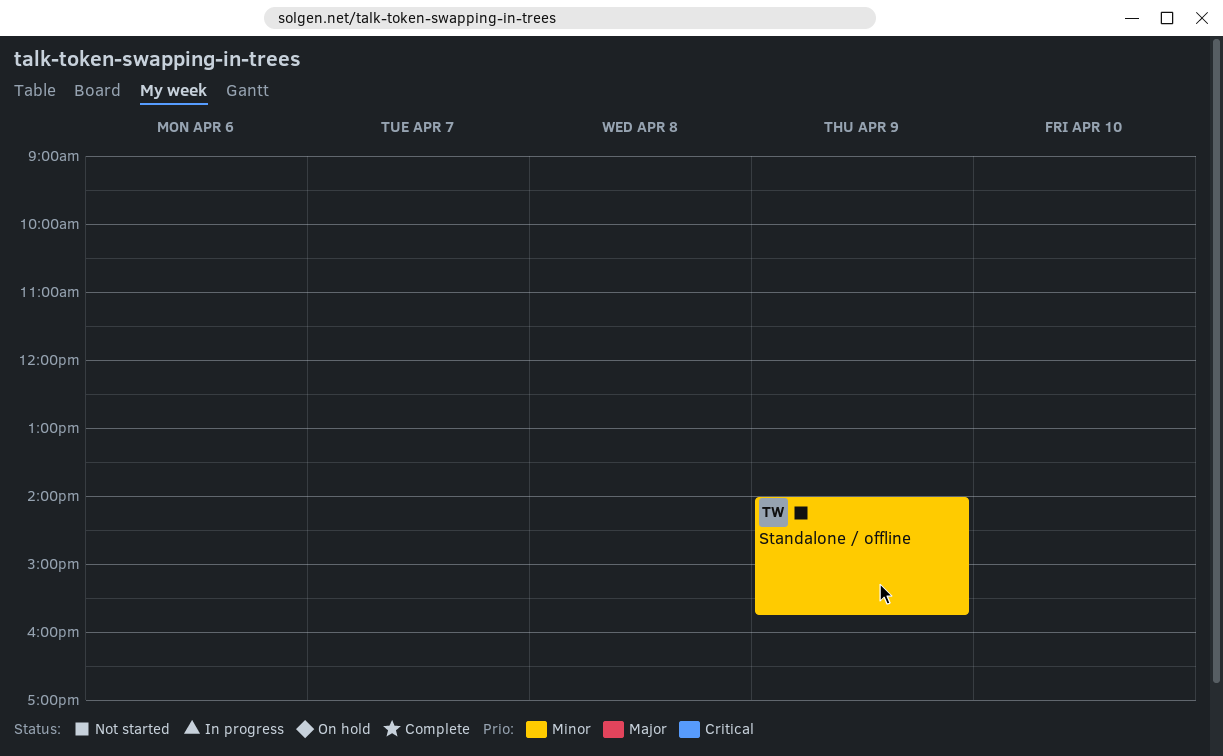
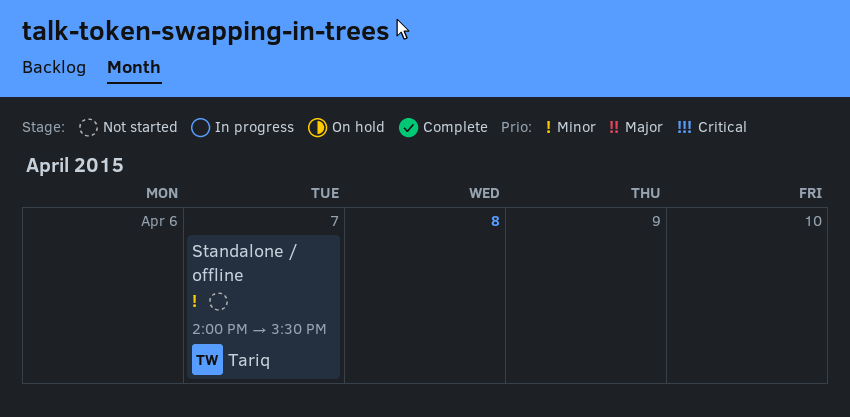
Standalone / offline, day: Apr 9 -> Apr 7
Standalone / offline, ends: 15:45 -> 15:30

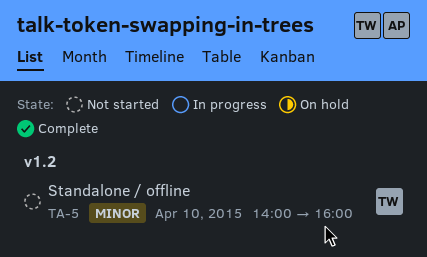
Standalone / offline, day: Apr 7 -> Apr 10
Standalone / offline, ends: 15:30 -> 16:00

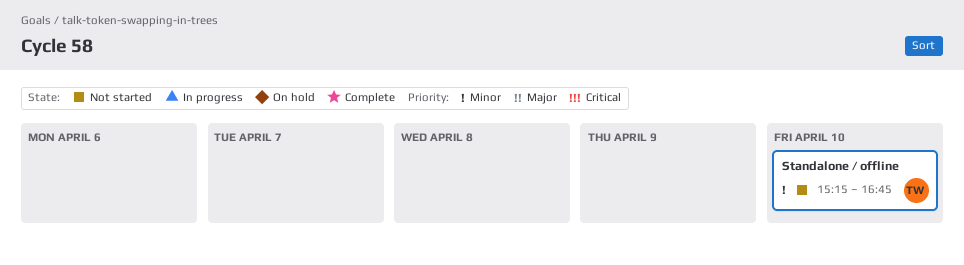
Standalone / offline, begins: 14:00 -> 15:15
Standalone / offline, ends: 16:00 -> 16:45

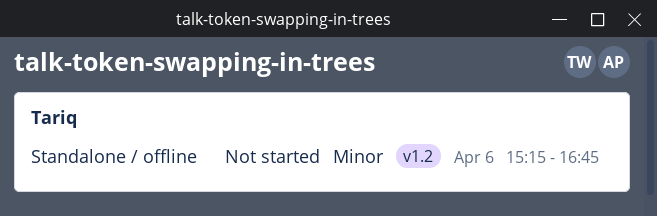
Standalone / offline, day: Apr 10 -> Apr 6

